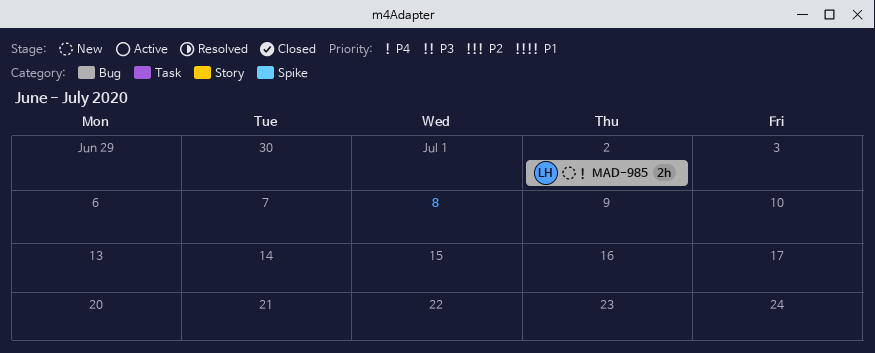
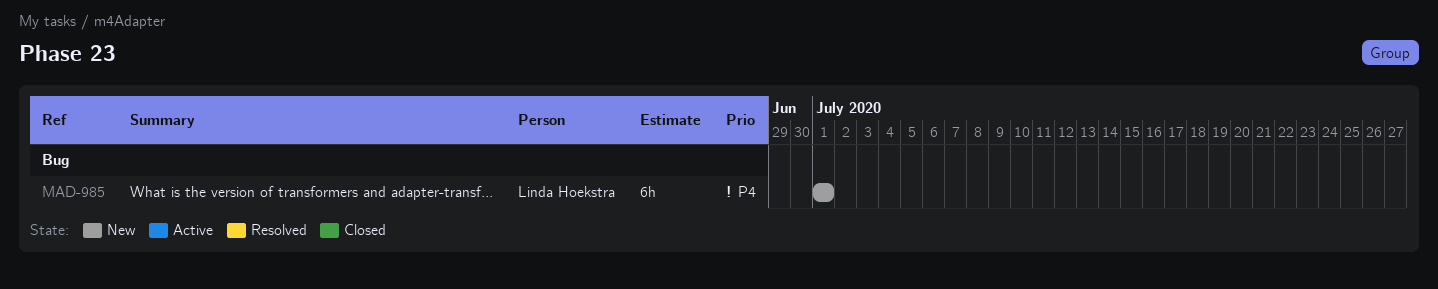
MAD-985, estimate: 2h -> 6h
MAD-985, start: Jul 2 -> Jul 1
MAD-985, due: Jul 2 -> Jul 1

